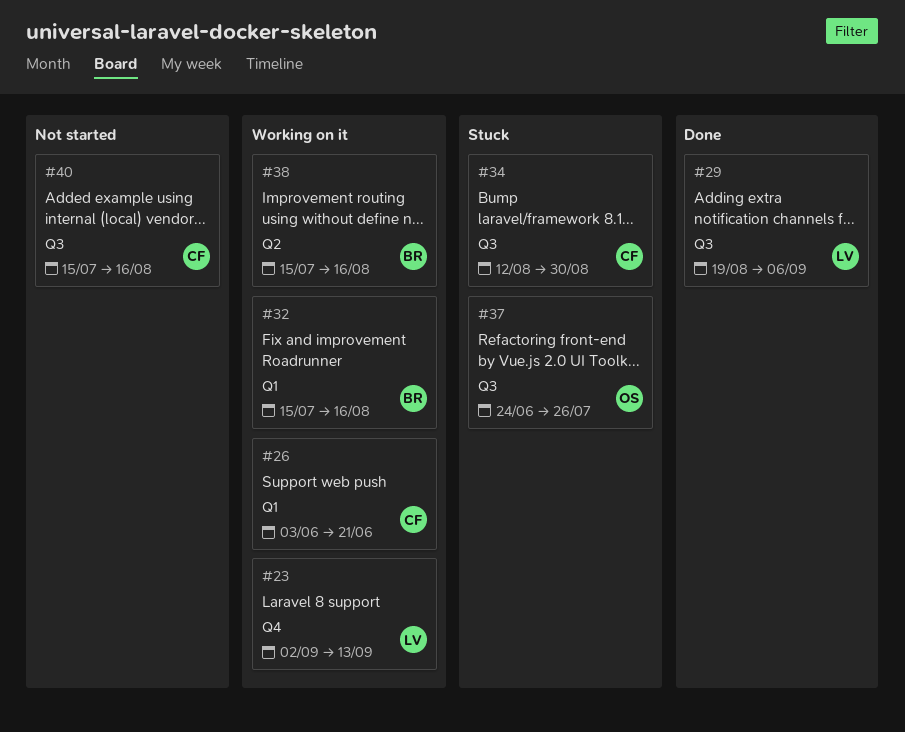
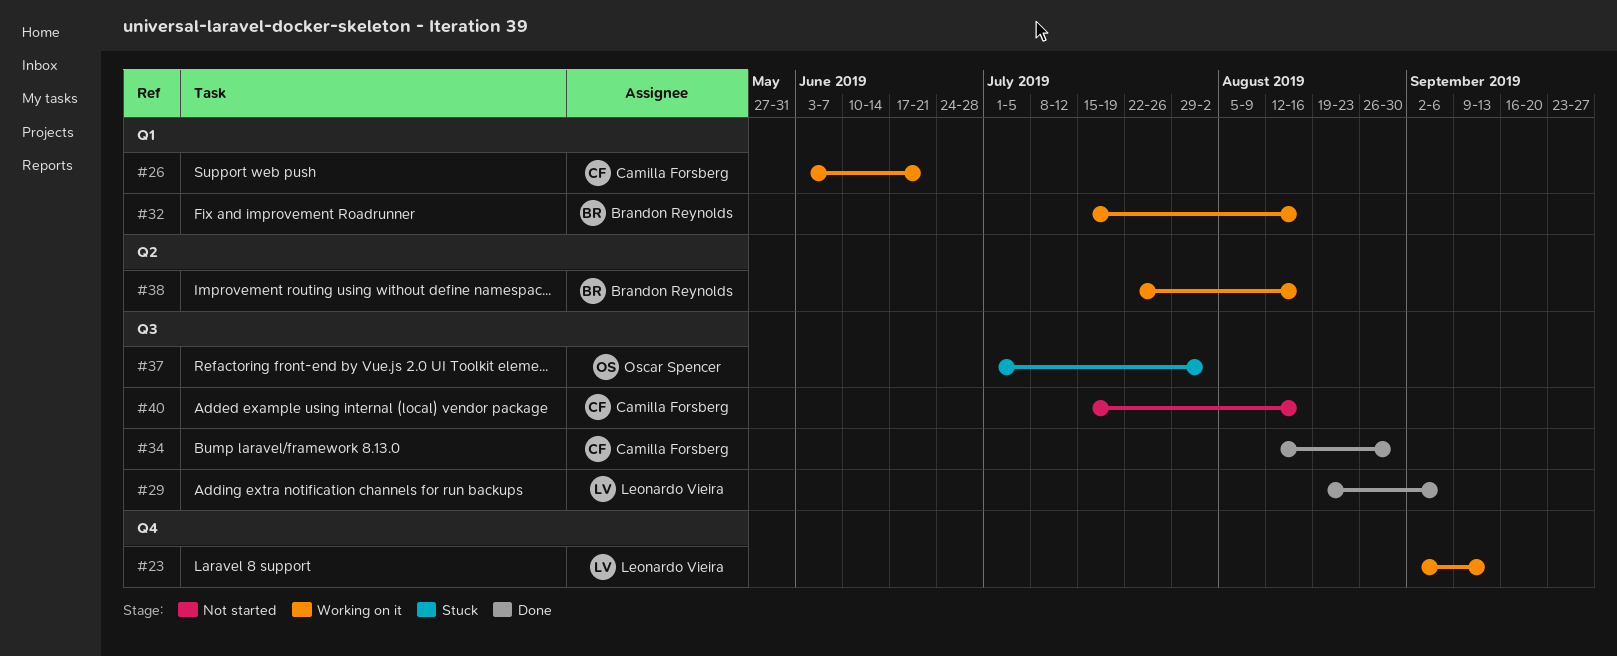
#34, status: Stuck -> Done
#37, start: Jun 24 -> Jul 1
#37, due: Jul 26 -> Aug 2
#38, start: Jul 15 -> Jul 22

